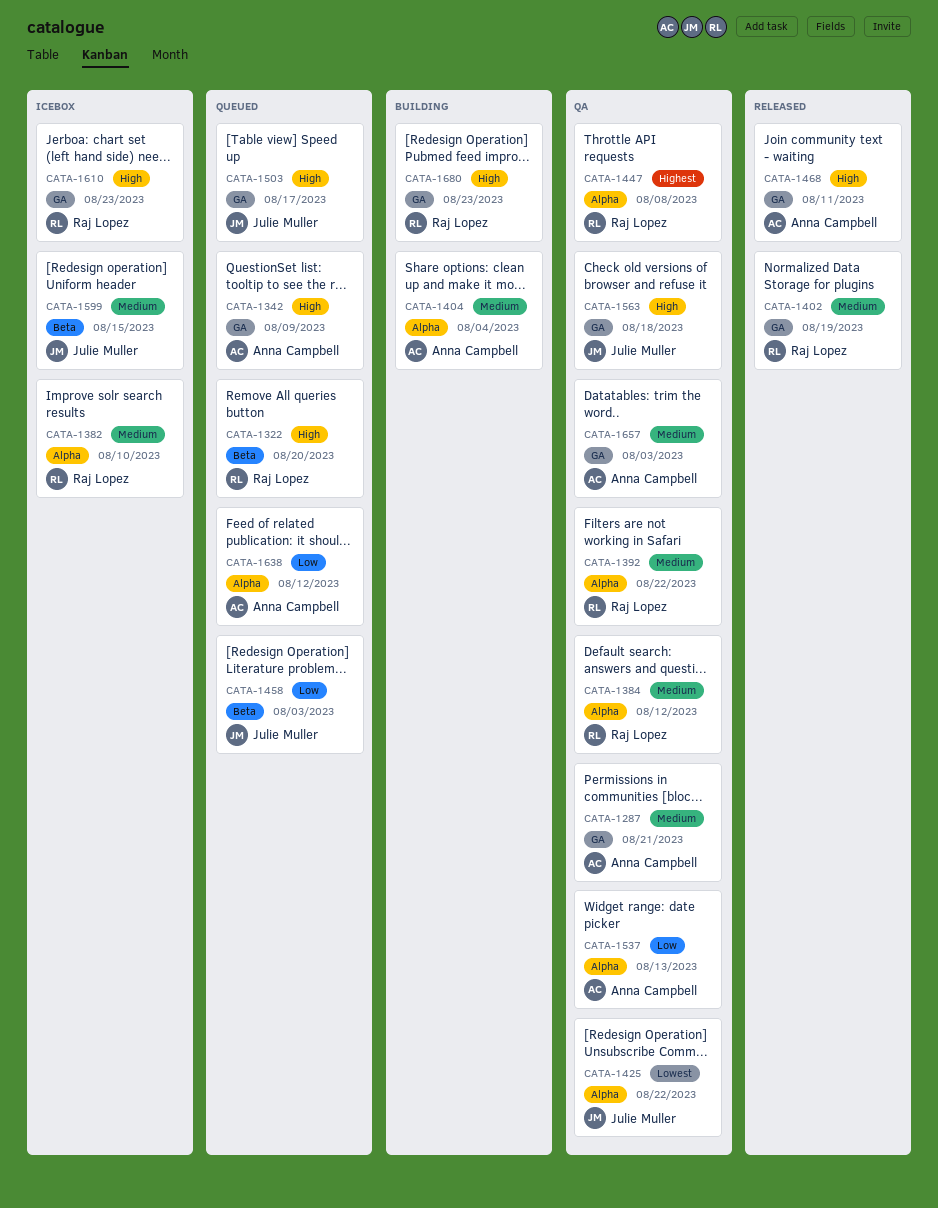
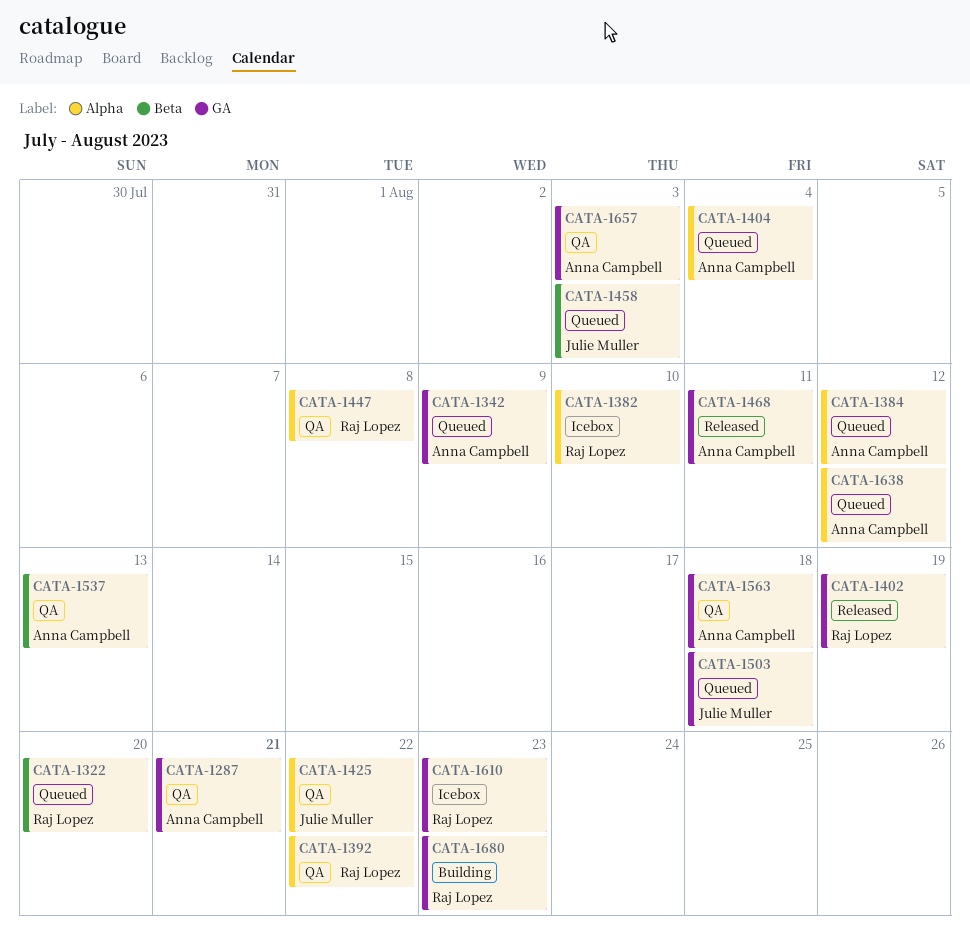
CATA-1384, status: QA -> Queued
CATA-1384, owner: Raj Lopez -> Anna Campbell
CATA-1404, status: Building -> Queued
CATA-1503, due: Aug 17 -> Aug 18
CATA-1537, label: Alpha -> Beta
CATA-1563, owner: Julie Muller -> Anna Campbell
CATA-1599: present -> none

